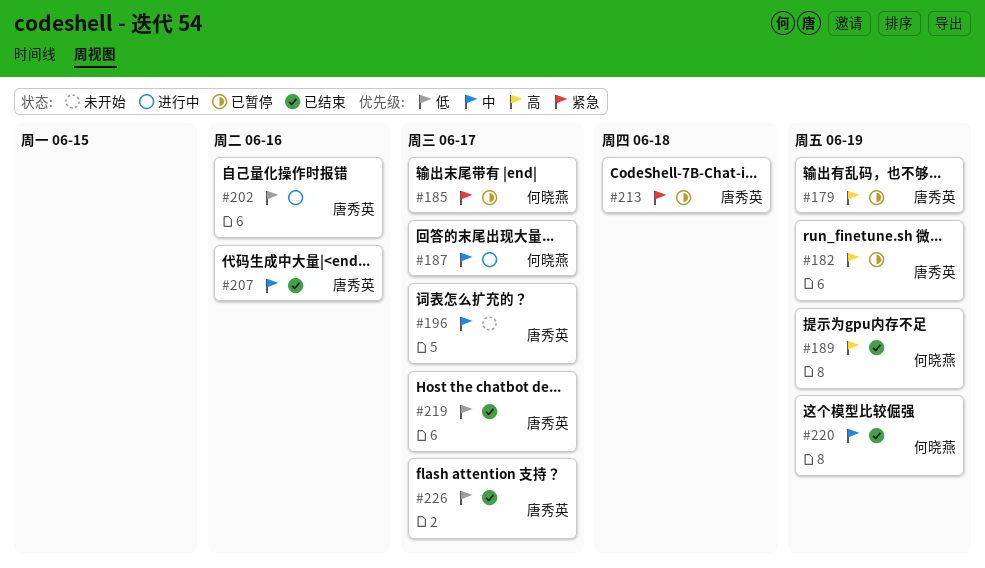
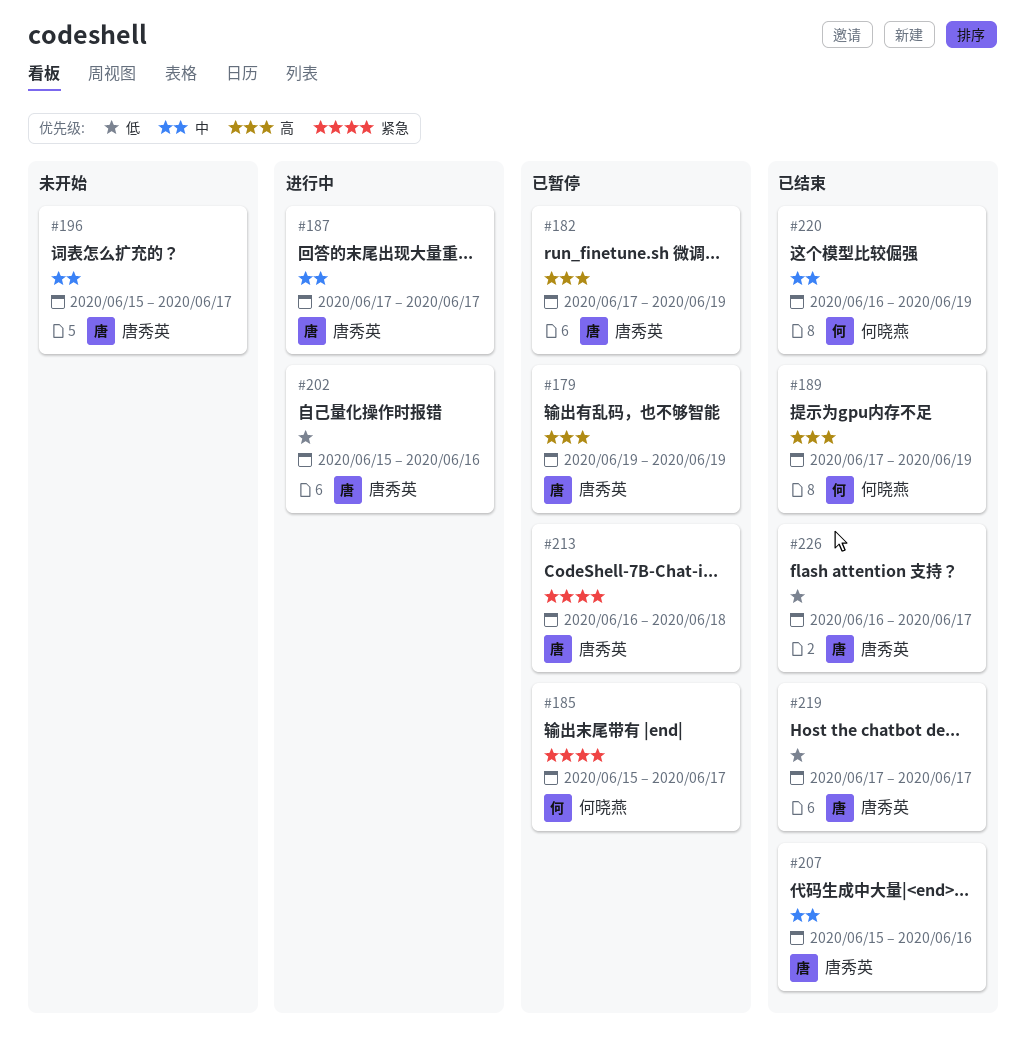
#187, owner: 何晓燕 -> 唐秀英

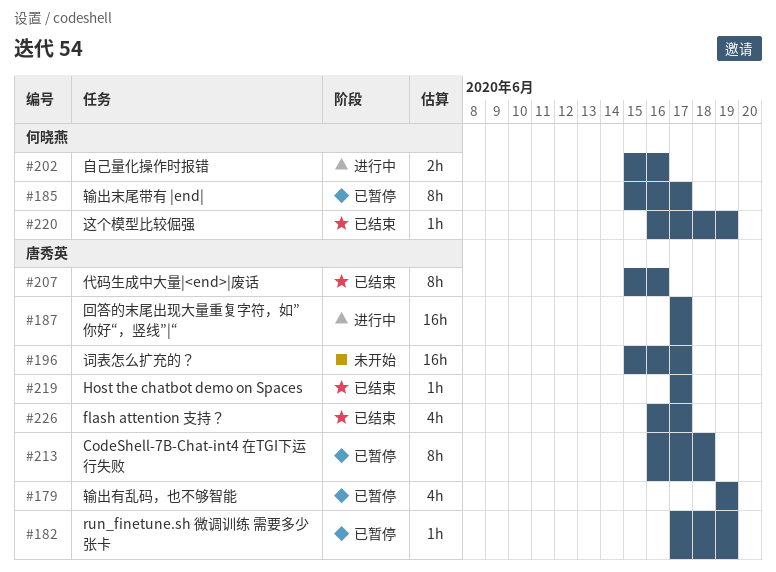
#189: present -> none
#202, owner: 唐秀英 -> 何晓燕

